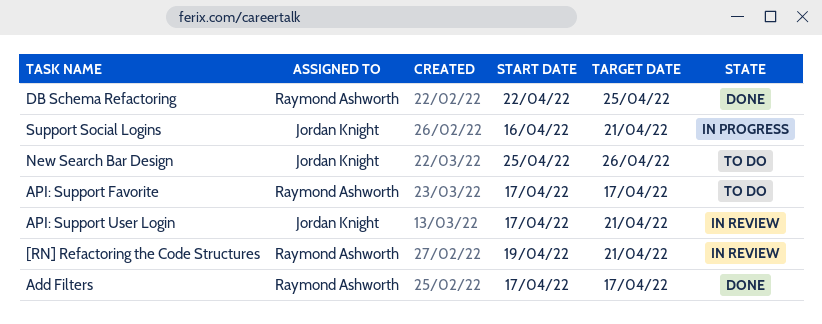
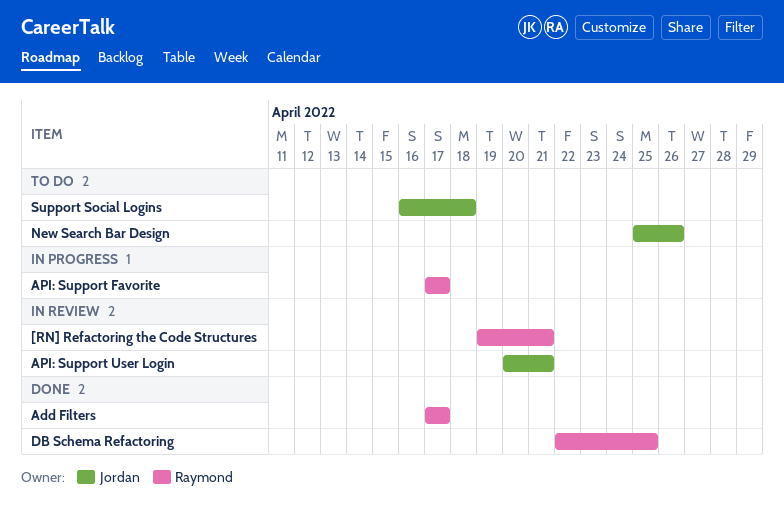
API: Support Favorite, status: To do -> In progress
API: Support User Login, start: Apr 17 -> Apr 20
Support Social Logins, status: In progress -> To do
Support Social Logins, due: Apr 21 -> Apr 18

